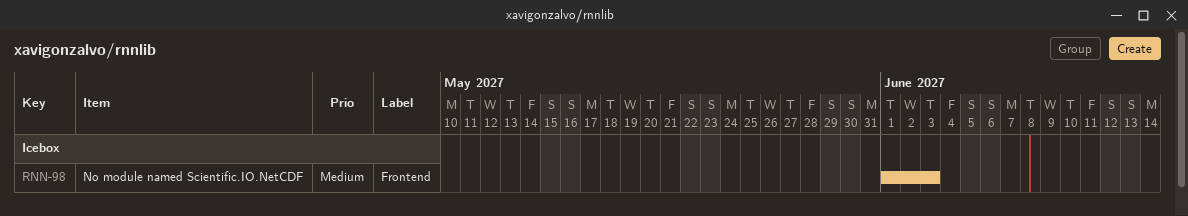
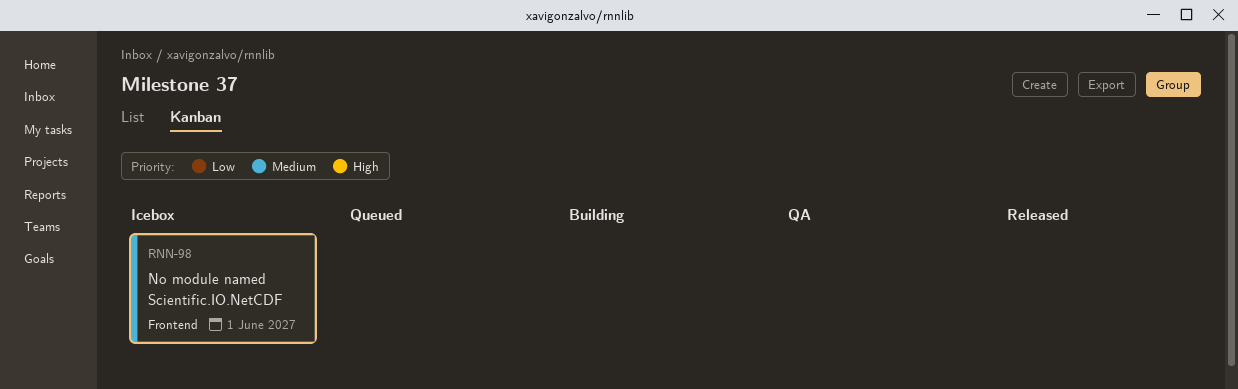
RNN-98, due: Jun 3 -> Jun 1

